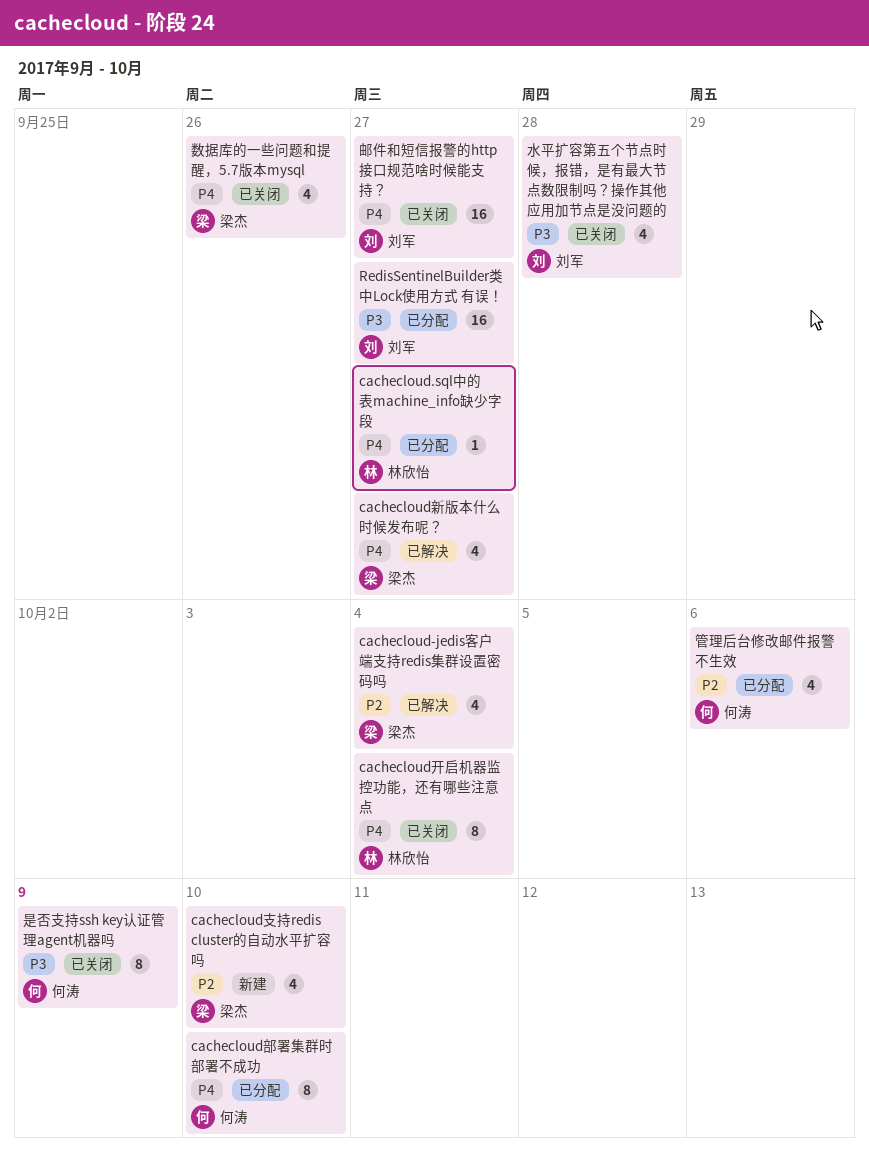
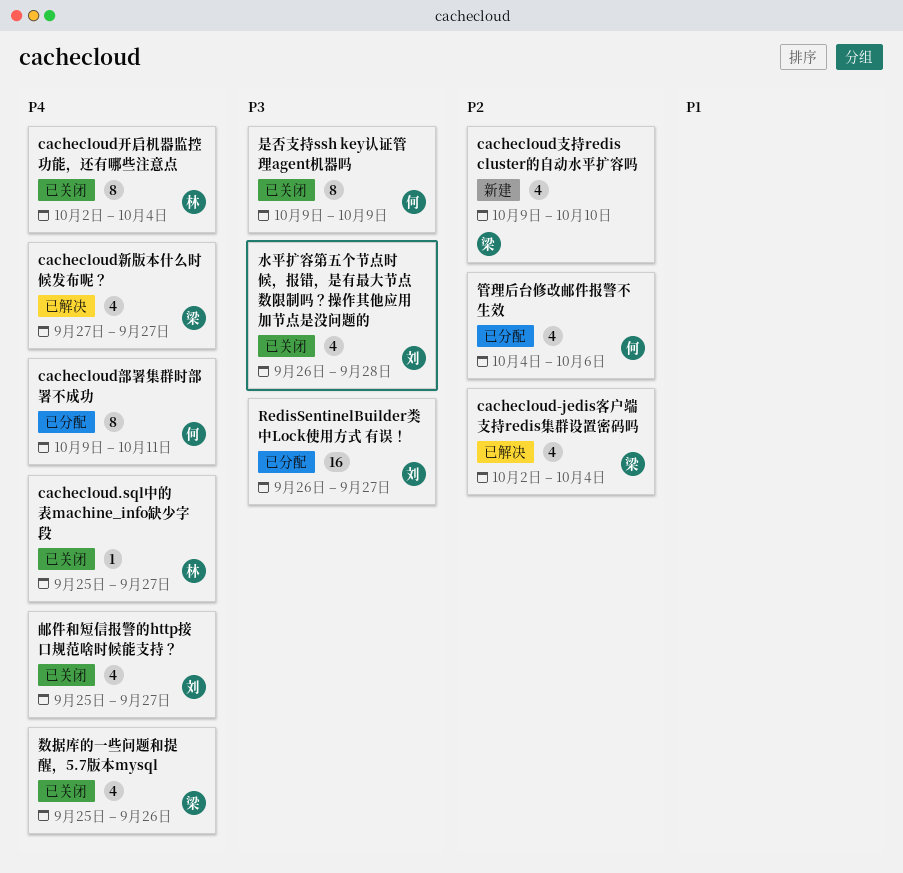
cachecloud.sql中的表machine_info缺少字段, status: 已分配 -> 已关闭
cachecloud部署集群时部署不成功, due: Oct 10 -> Oct 11
邮件和短信报警的http接口规范啥时候能支持？, estimate: 16 -> 4

